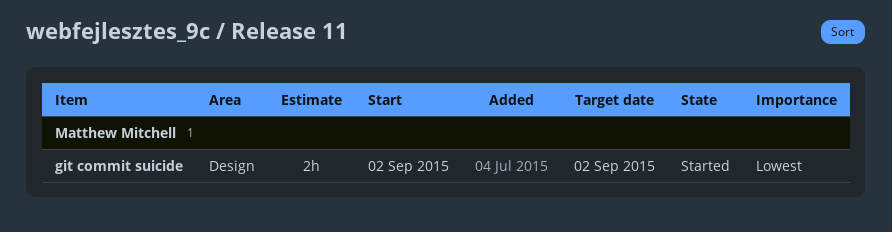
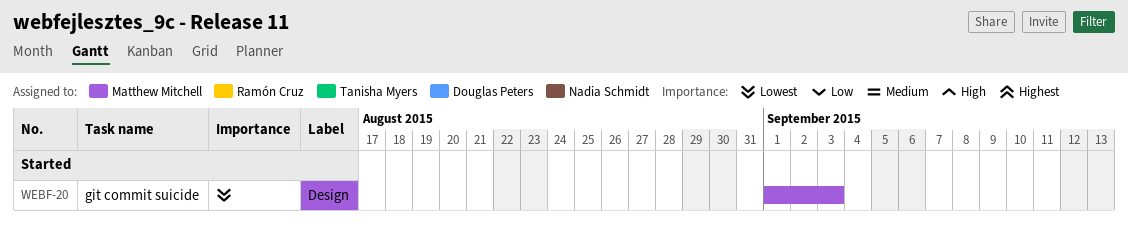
git commit suicide, start: Sep 2 -> Sep 1
git commit suicide, due: Sep 2 -> Sep 3

